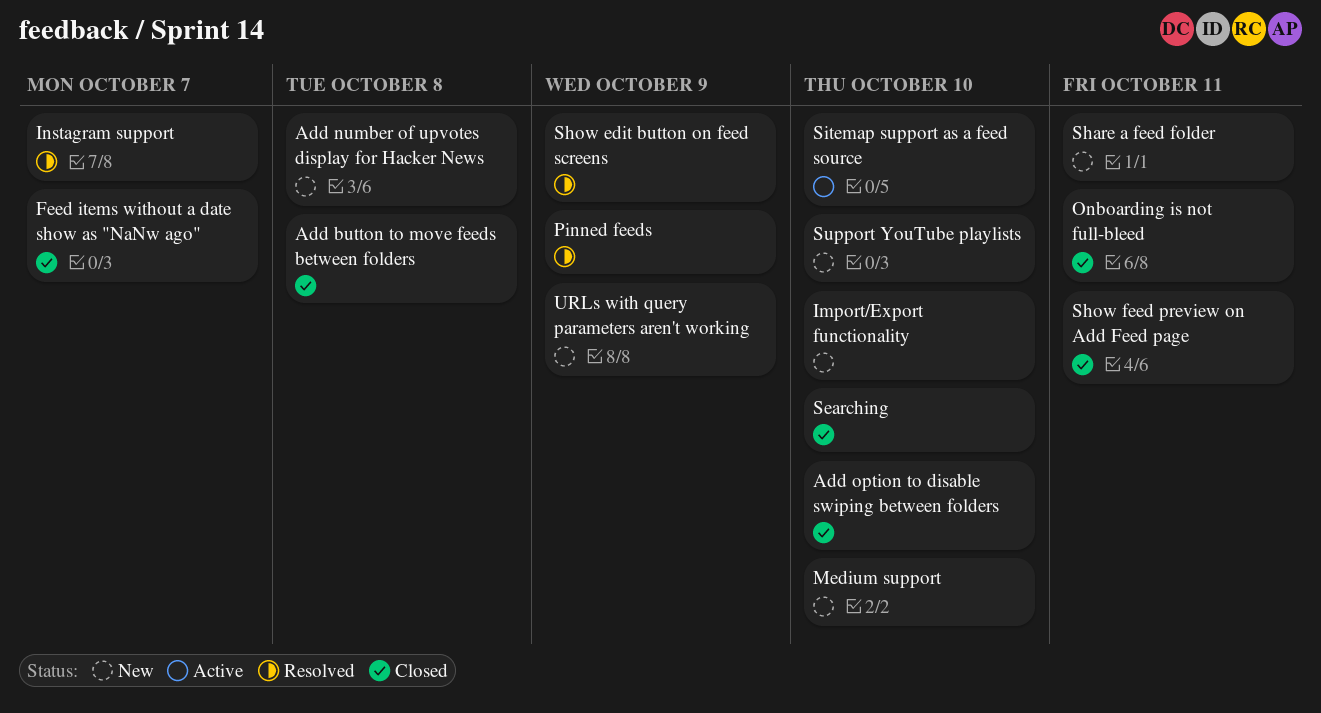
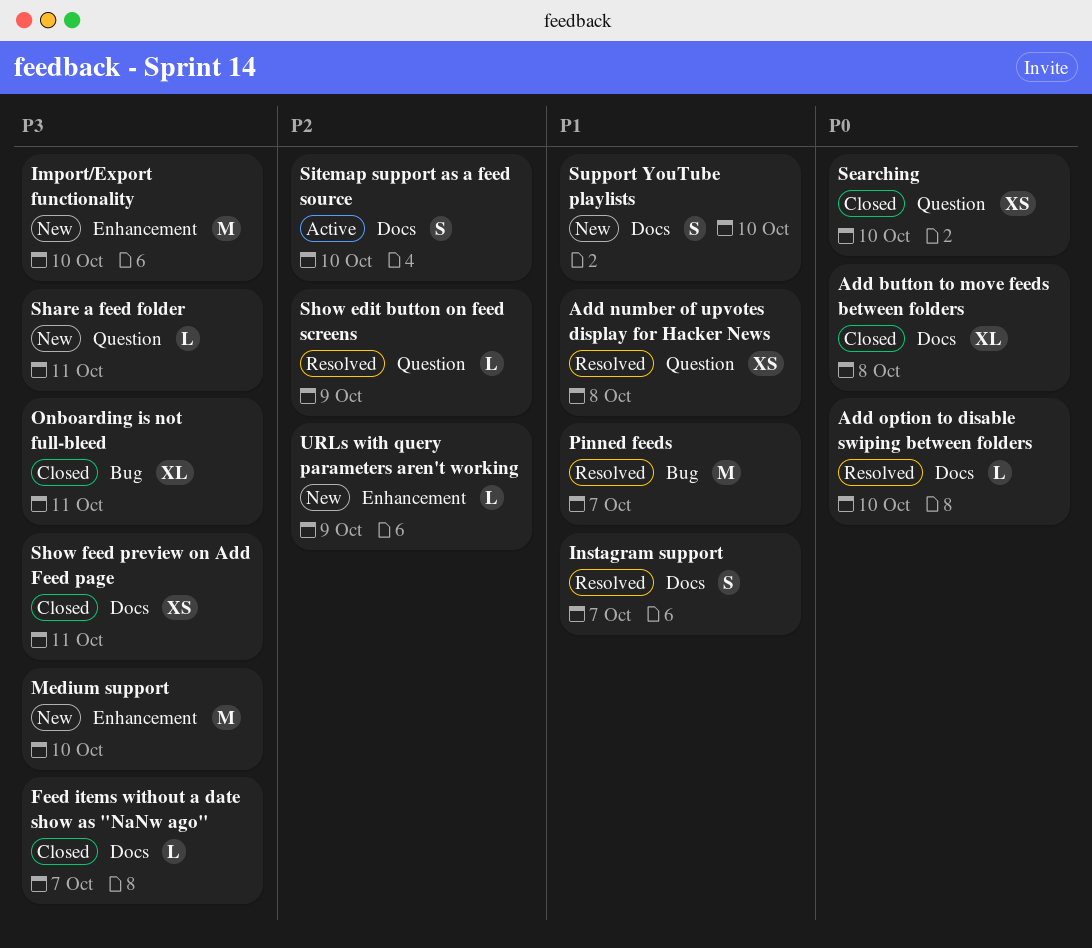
Add number of upvotes display for Hacker News, status: New -> Resolved
Add option to disable swiping between folders, status: Closed -> Resolved
Pinned feeds, due: Oct 9 -> Oct 7

